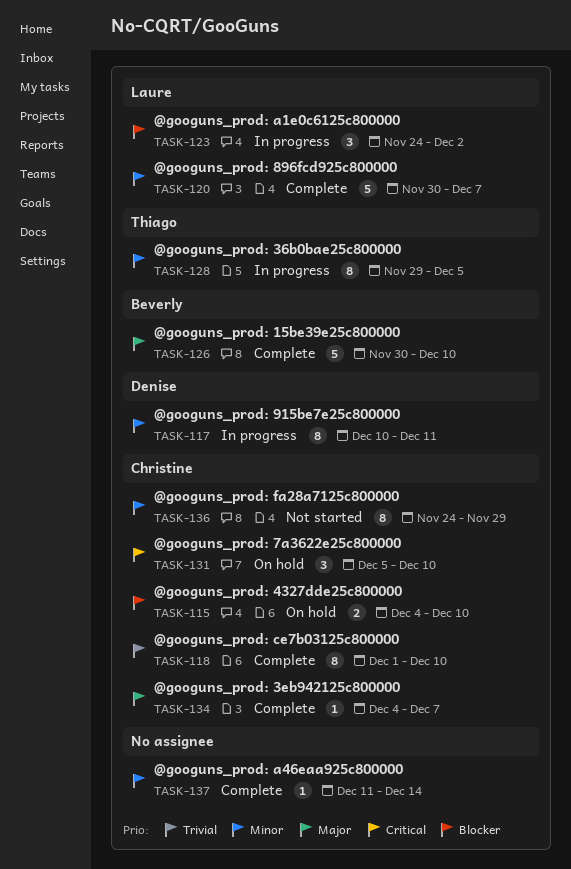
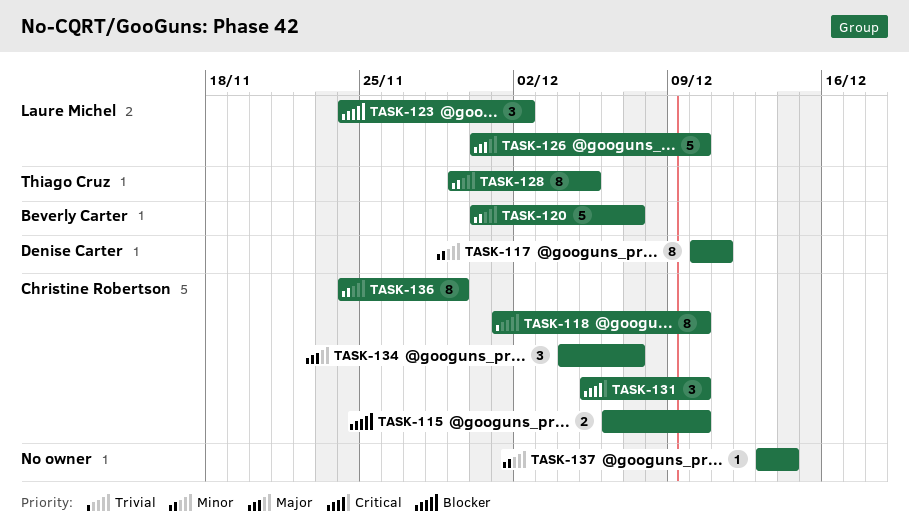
TASK-115, start: Dec 4 -> Dec 6
TASK-120, owner: Laure Michel -> Beverly Carter
TASK-126, owner: Beverly Carter -> Laure Michel
TASK-134, estimate: 1 -> 3
TASK-137, start: Dec 11 -> Dec 13

